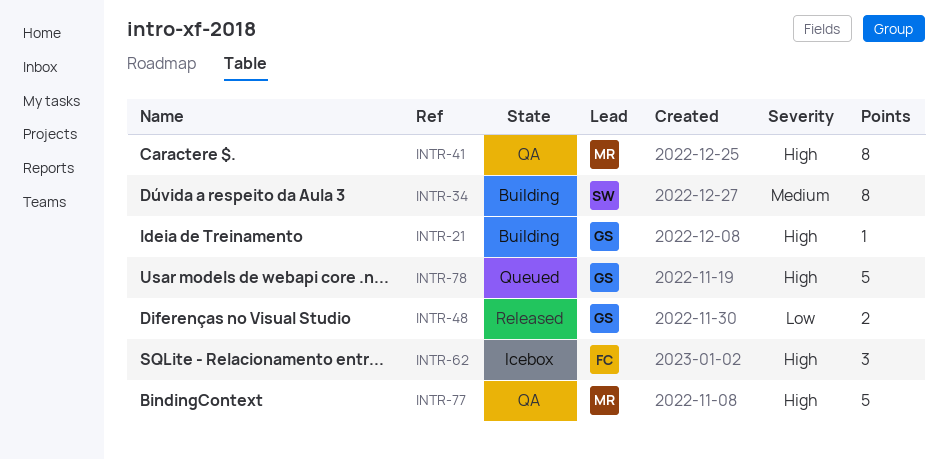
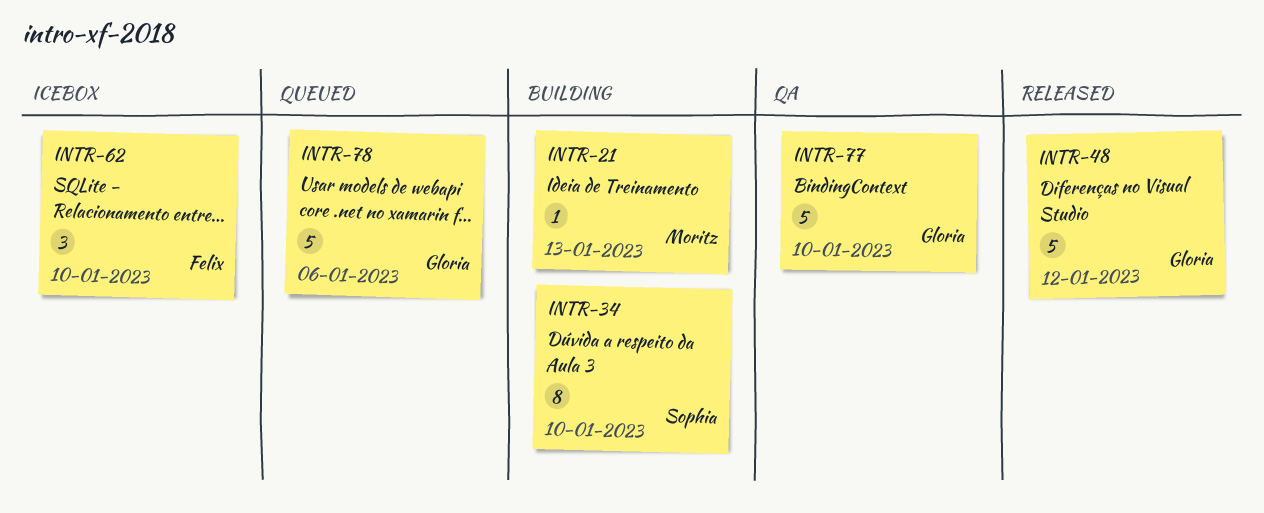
INTR-21, owner: Gloria -> Moritz
INTR-41: present -> none
INTR-48, estimate: 2 -> 5
INTR-77, owner: Moritz -> Gloria

